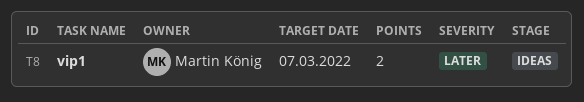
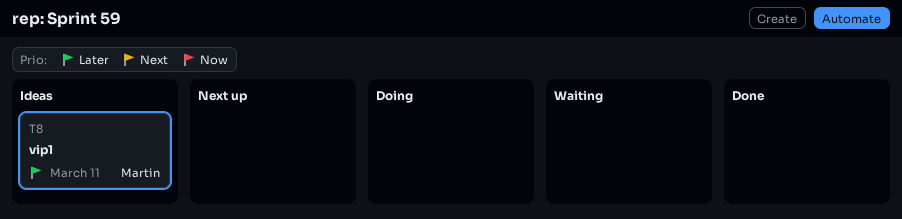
T8, due: Mar 7 -> Mar 11

